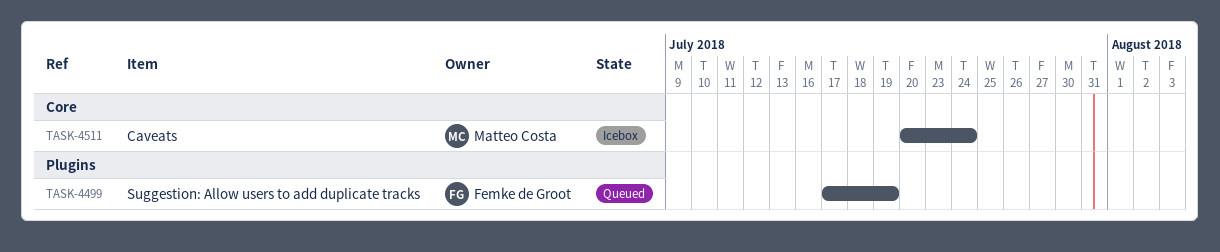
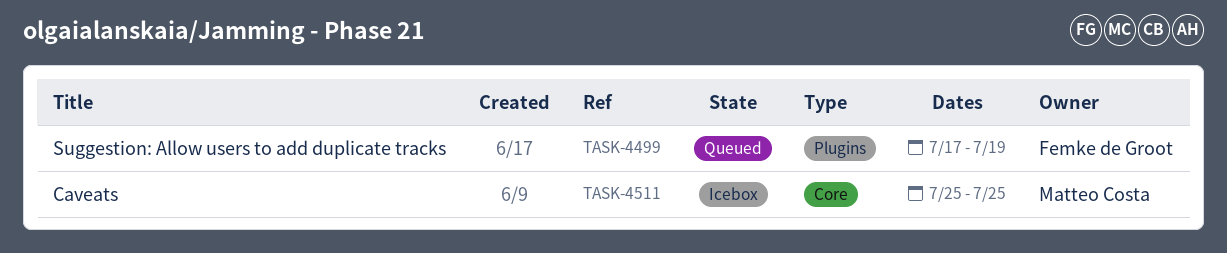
TASK-4511, start: Jul 20 -> Jul 25
TASK-4511, due: Jul 24 -> Jul 25

